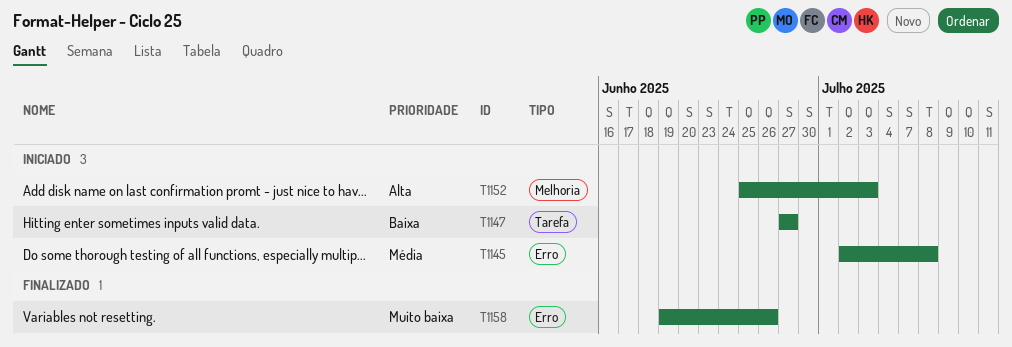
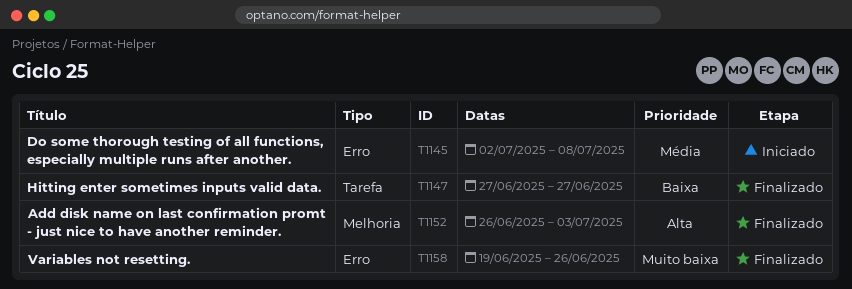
T1147, status: Iniciado -> Finalizado
T1152, status: Iniciado -> Finalizado
T1152, start: Jun 25 -> Jun 26

